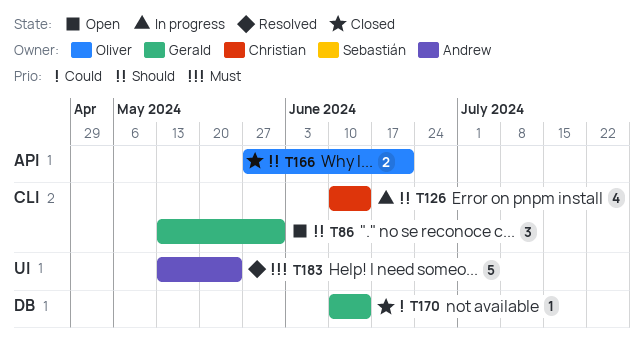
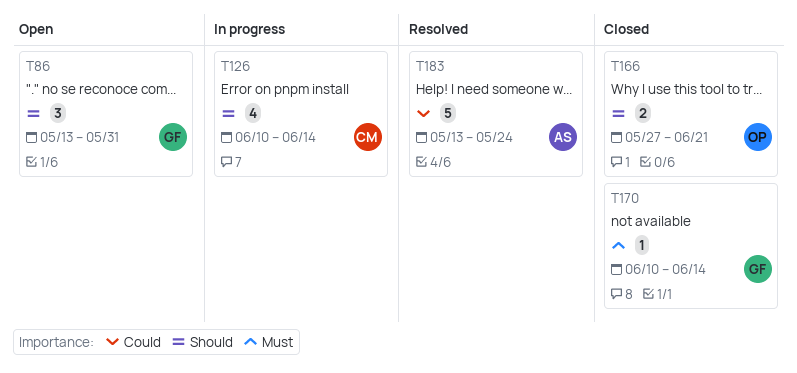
T170, priority: Could -> Must
T183, priority: Must -> Could

